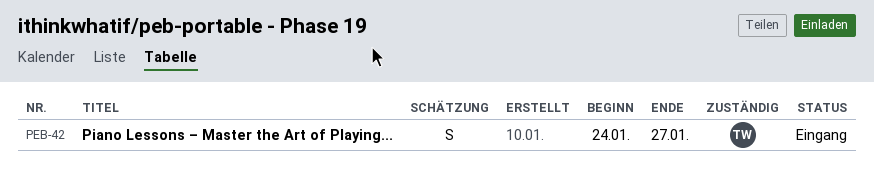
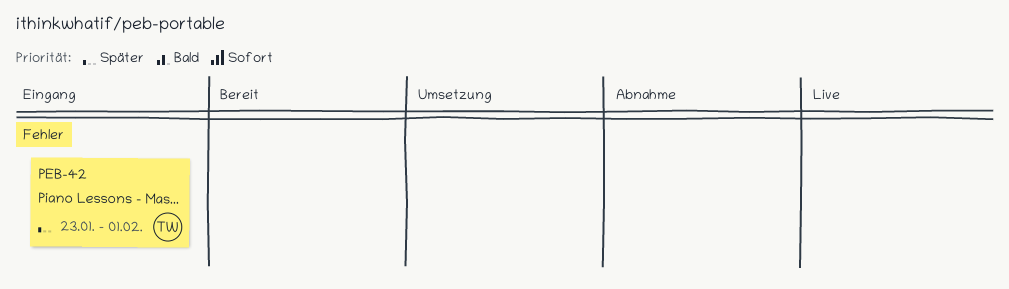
PEB-42, start: Jan 24 -> Jan 23
PEB-42, due: Jan 27 -> Feb 1

